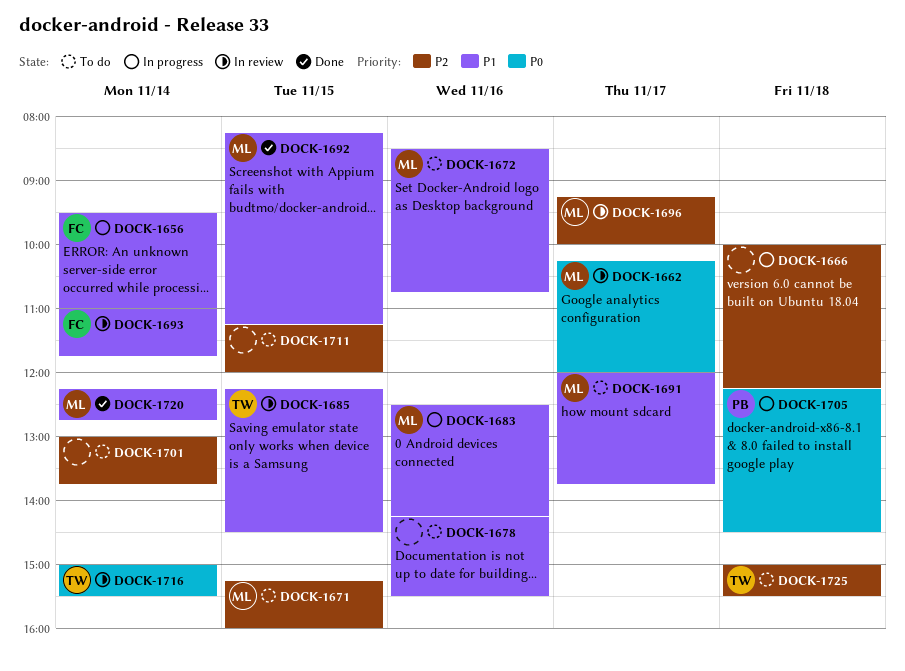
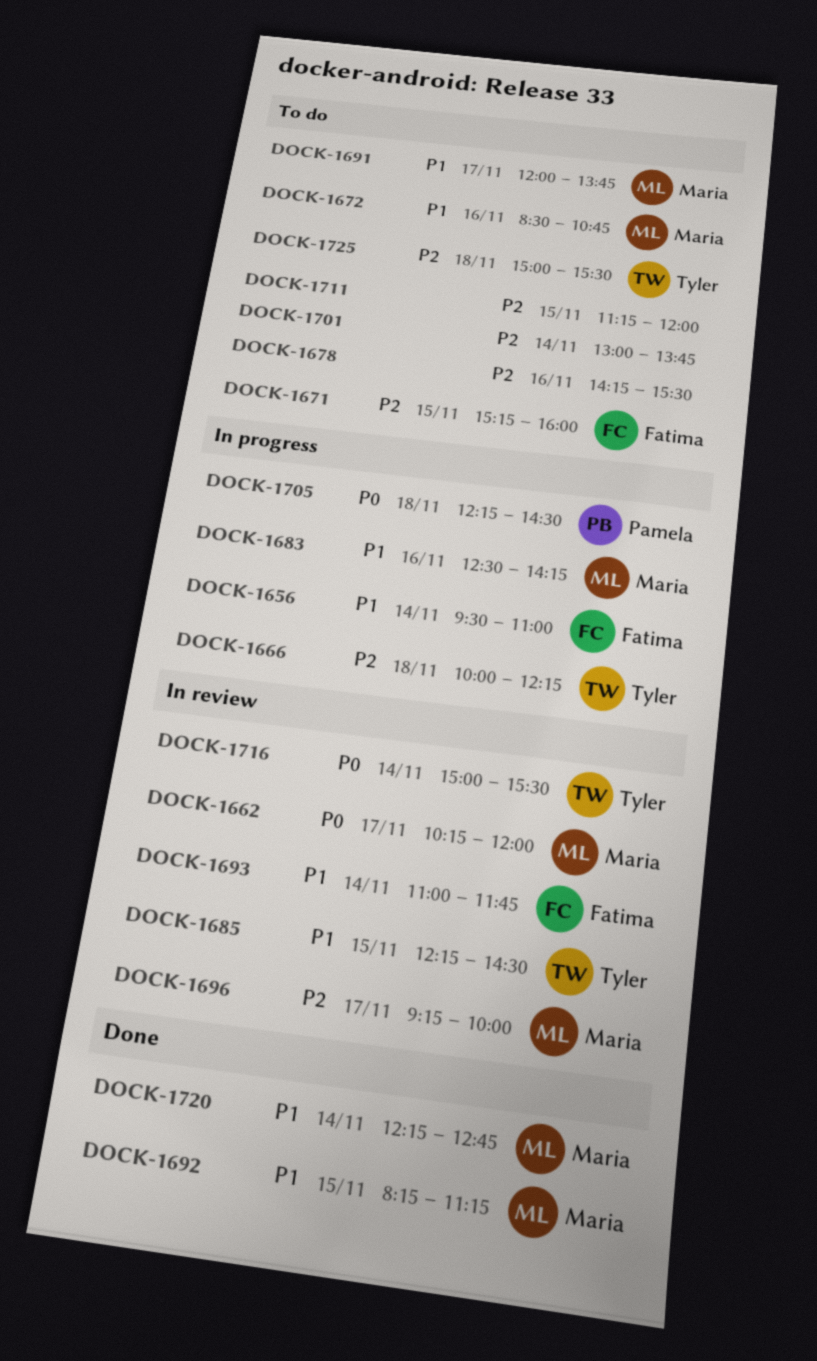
DOCK-1666, owner: none -> Tyler
DOCK-1671, owner: Maria -> Fatima
DOCK-1678, priority: P1 -> P2

